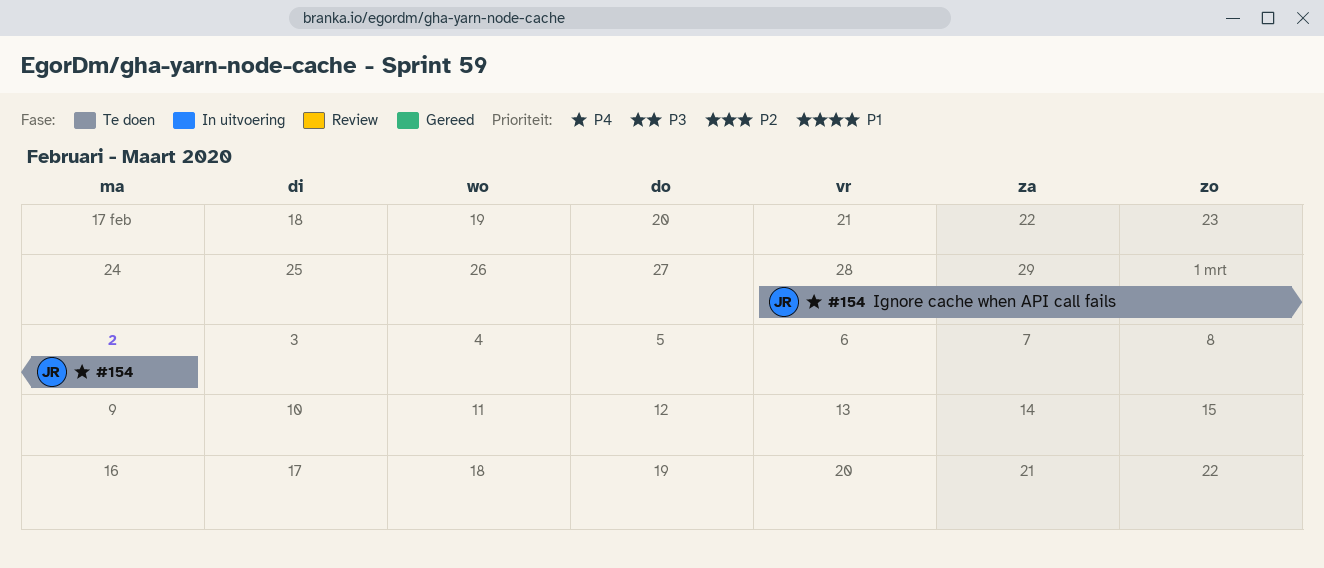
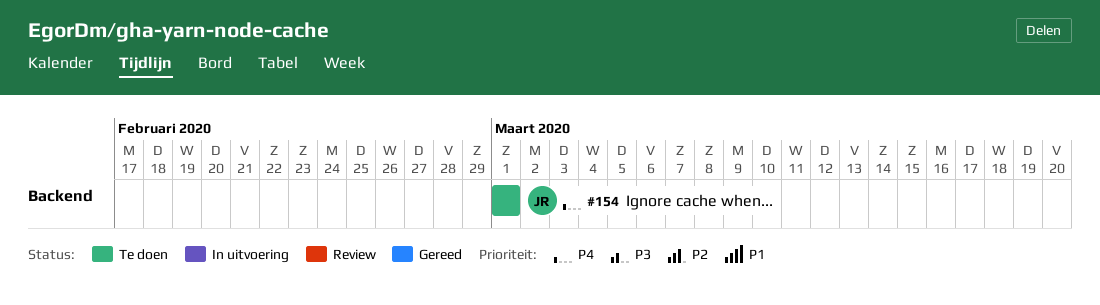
#154, start: Feb 28 -> Mar 1
#154, due: Mar 2 -> Mar 1

